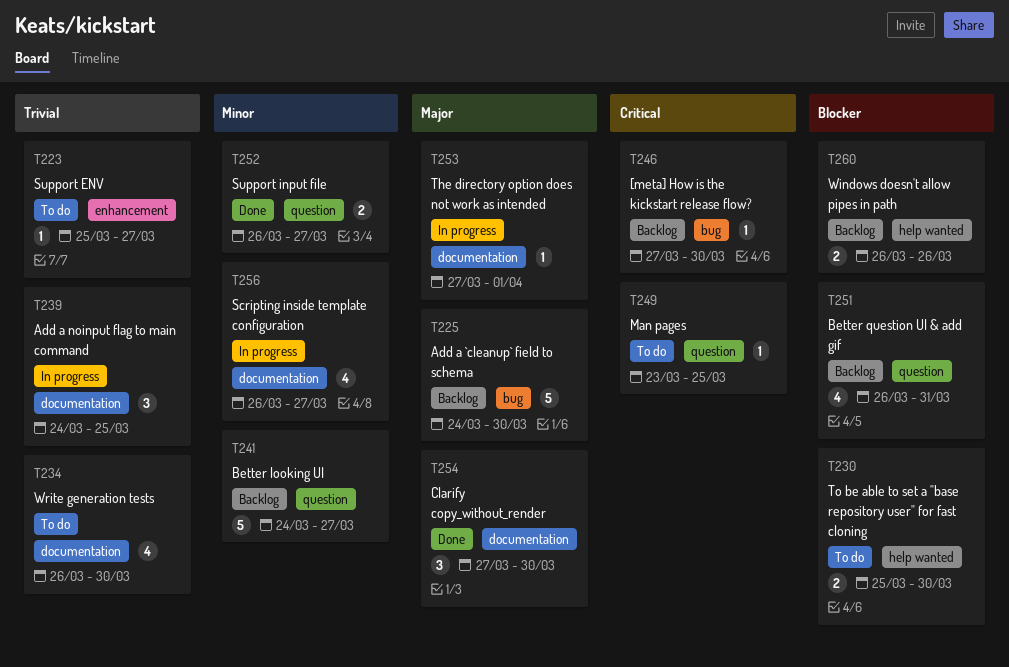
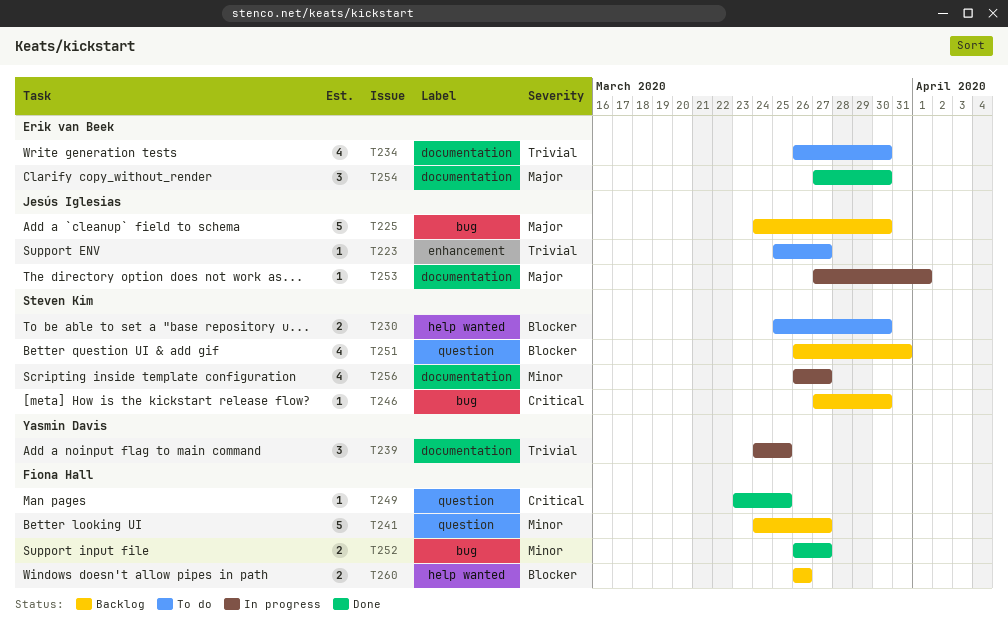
T249, status: To do -> Done
T252, label: question -> bug

